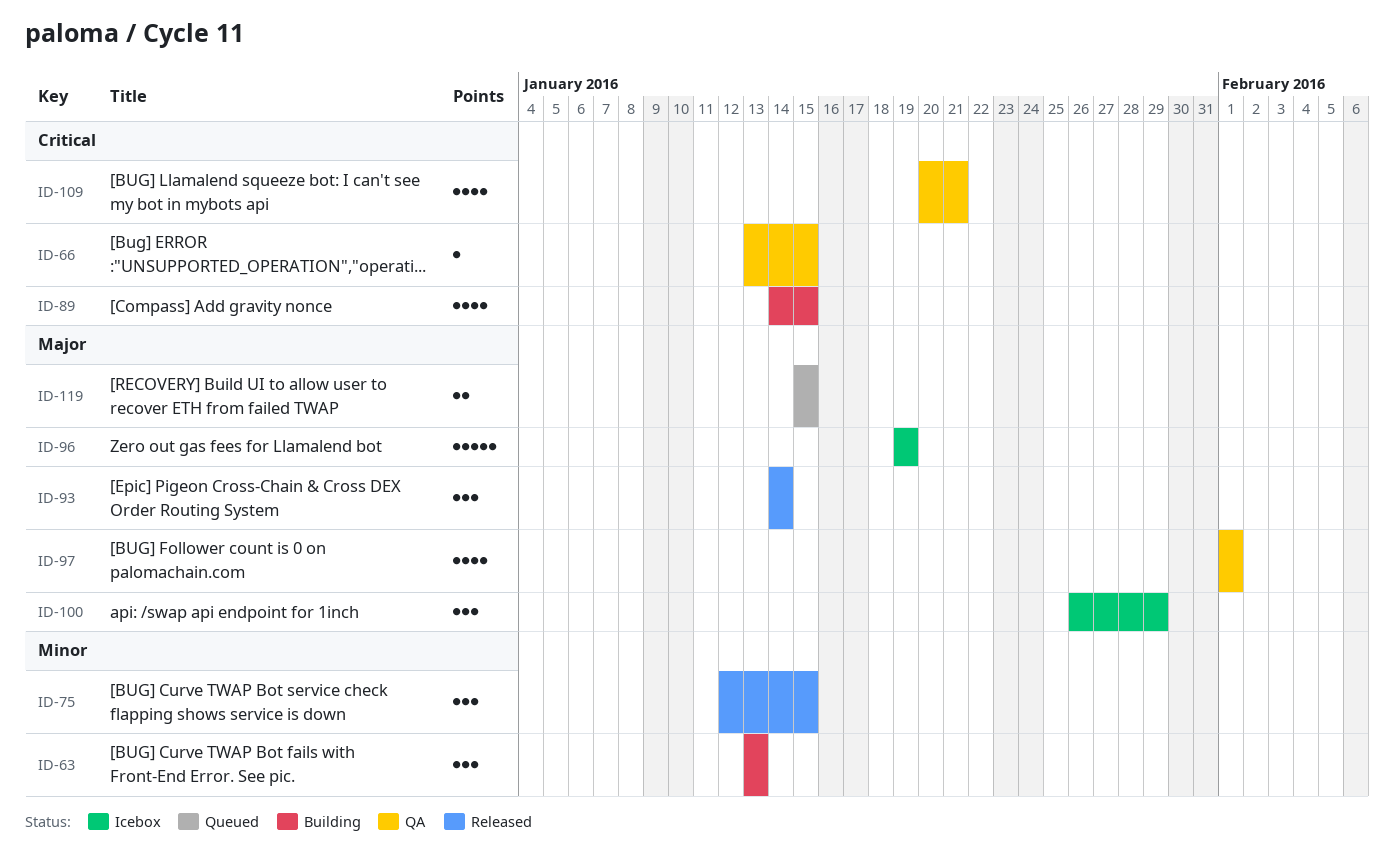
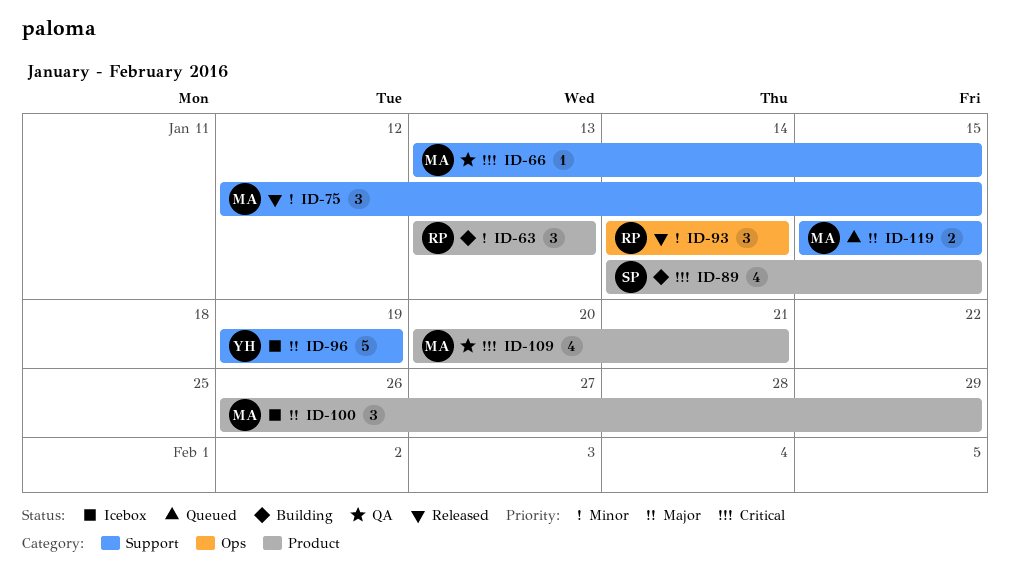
ID-93, priority: Major -> Minor
ID-97: present -> none

